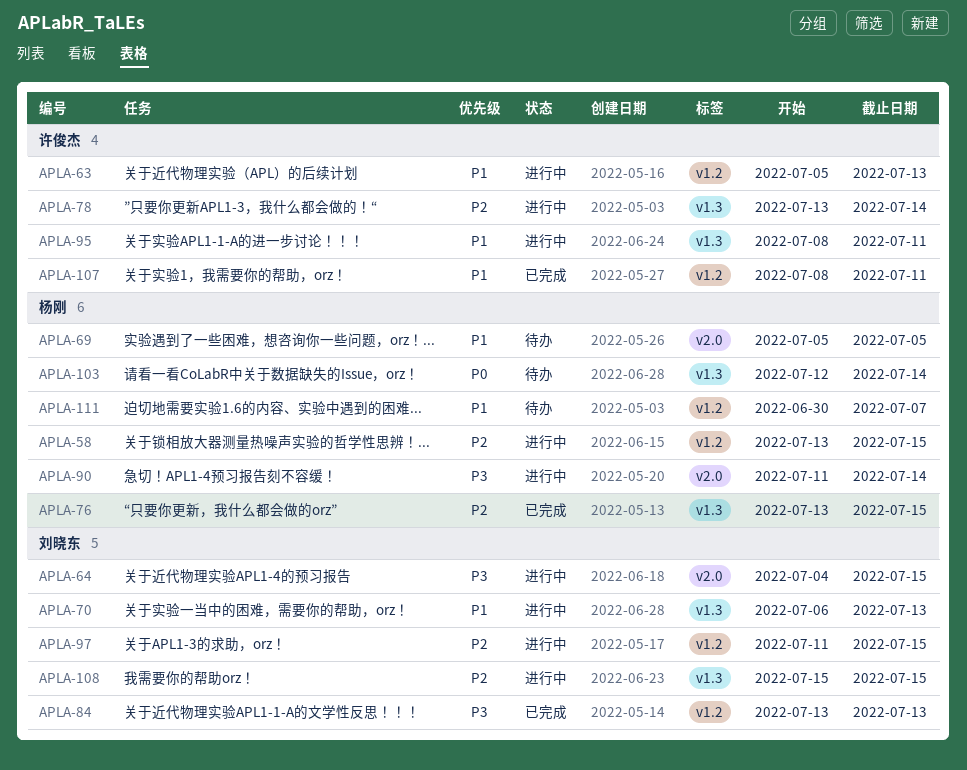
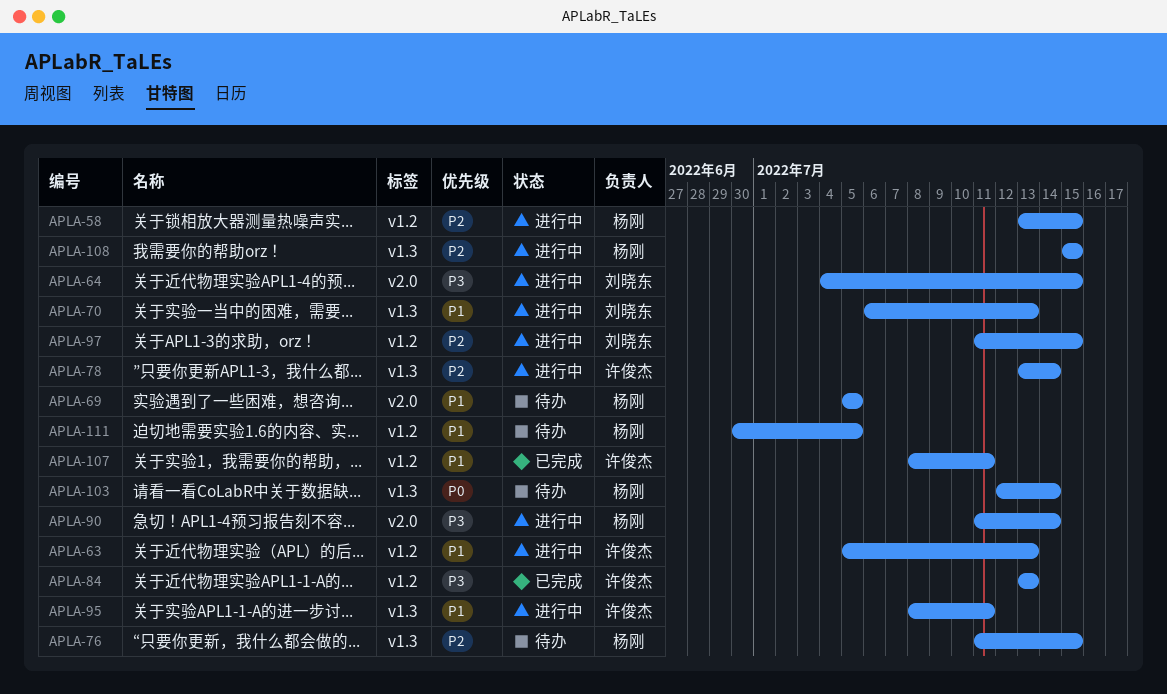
APLA-76, status: 已完成 -> 待办
APLA-76, start: Jul 13 -> Jul 11
APLA-84, owner: 刘晓东 -> 许俊杰
APLA-108, owner: 刘晓东 -> 杨刚
APLA-111, due: Jul 7 -> Jul 5

